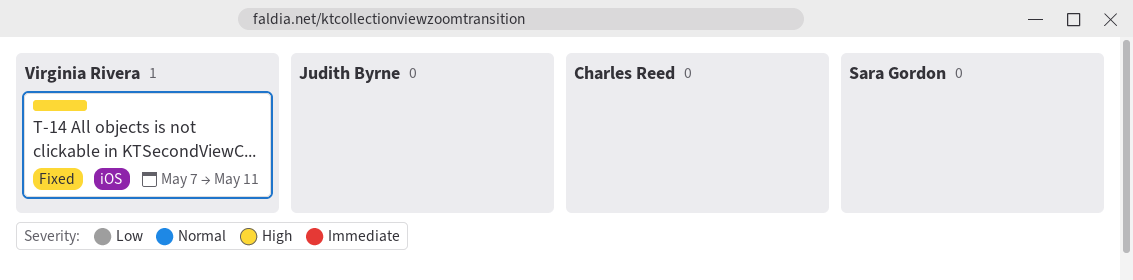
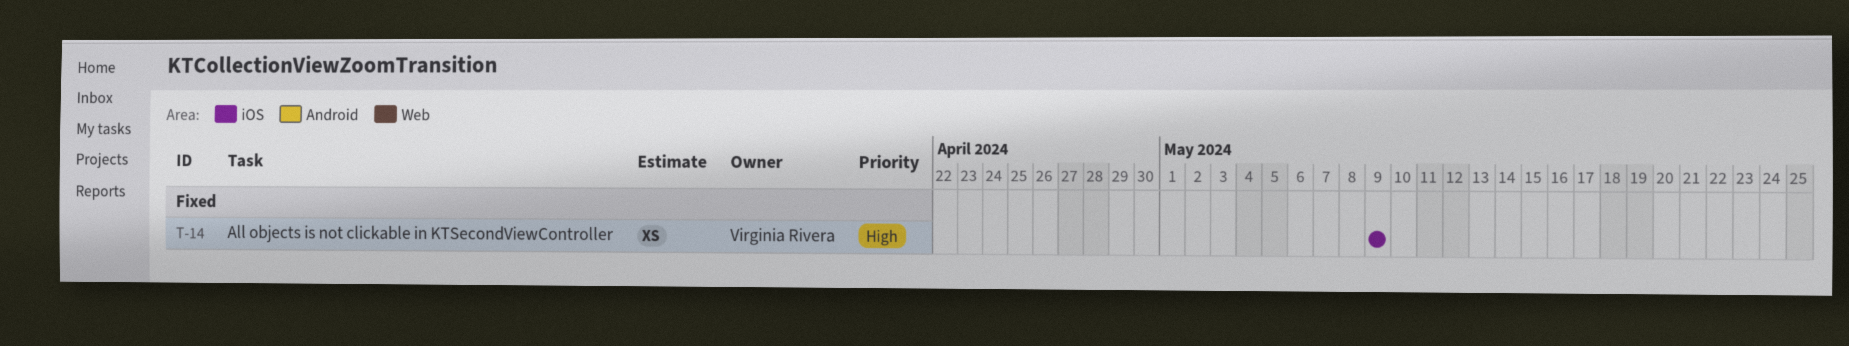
T-14, start: May 7 -> May 9
T-14, due: May 11 -> May 9

